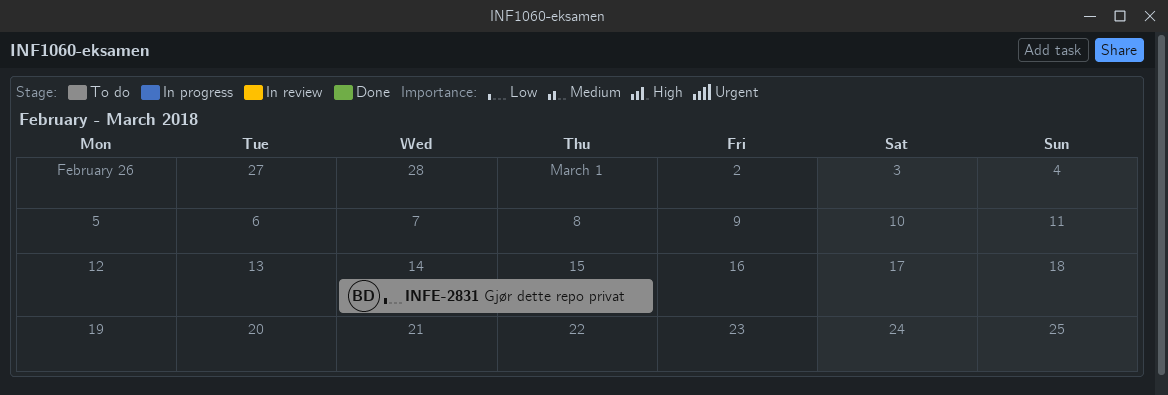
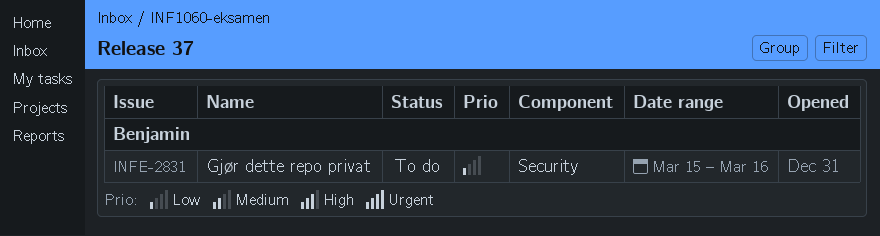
INFE-2831, start: Mar 14 -> Mar 15
INFE-2831, due: Mar 15 -> Mar 16

